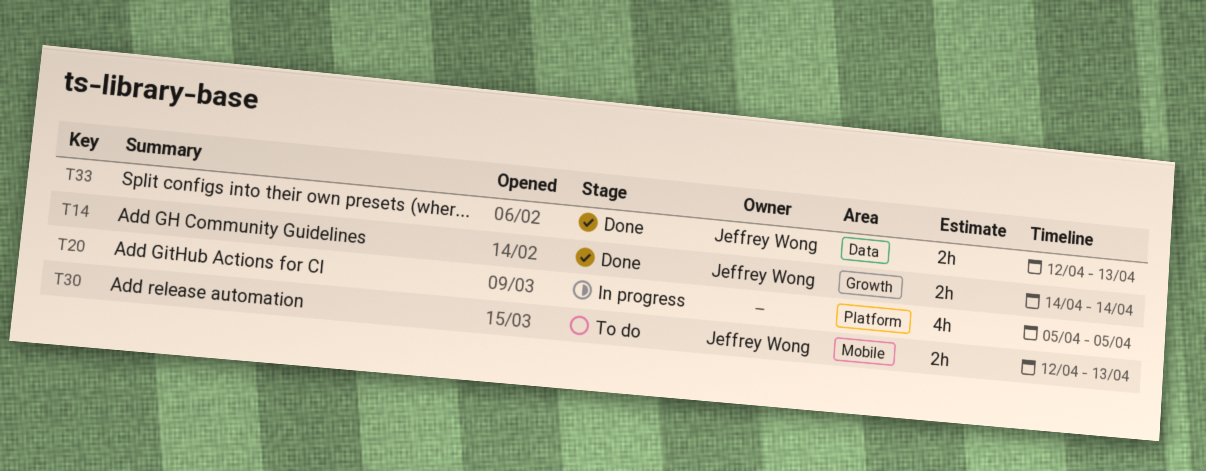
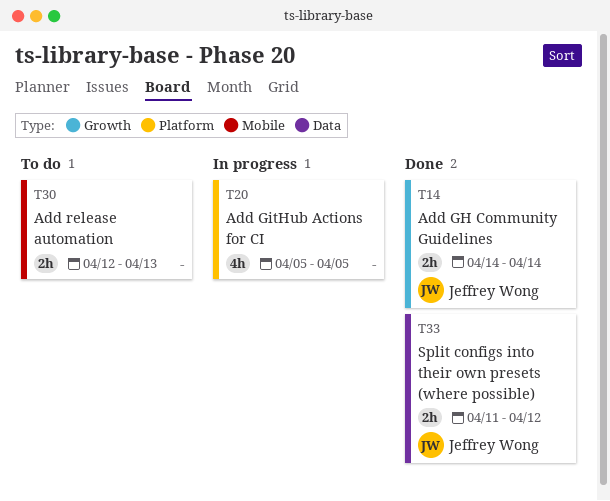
T30, owner: Jeffrey Wong -> none
T33, start: Apr 12 -> Apr 11
T33, due: Apr 13 -> Apr 12

